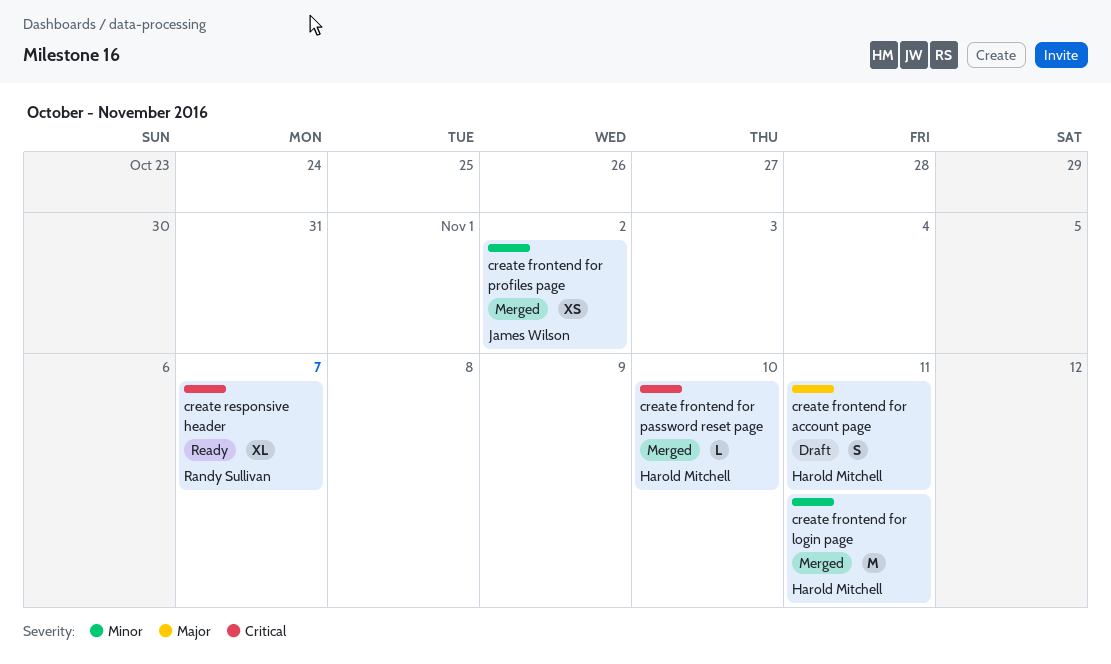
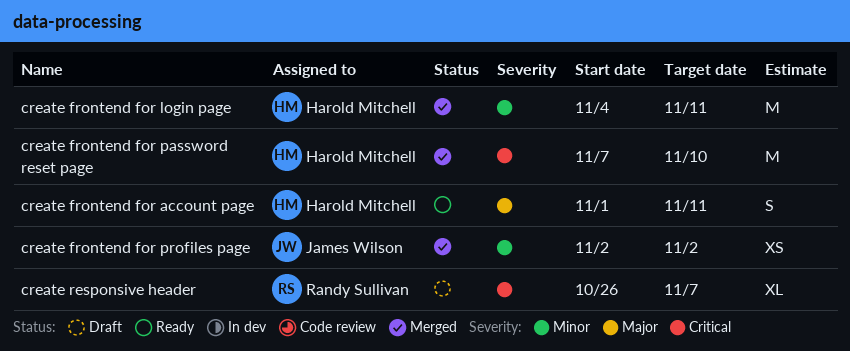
create frontend for account page, status: Draft -> Ready
create frontend for password reset page, estimate: L -> M
create responsive header, status: Ready -> Draft

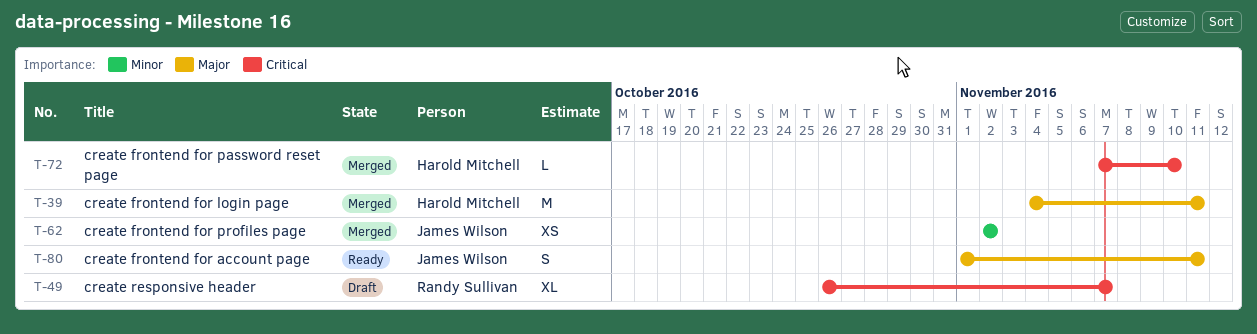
create frontend for account page, owner: Harold Mitchell -> James Wilson
create frontend for login page, priority: Minor -> Major
create frontend for password reset page, estimate: M -> L

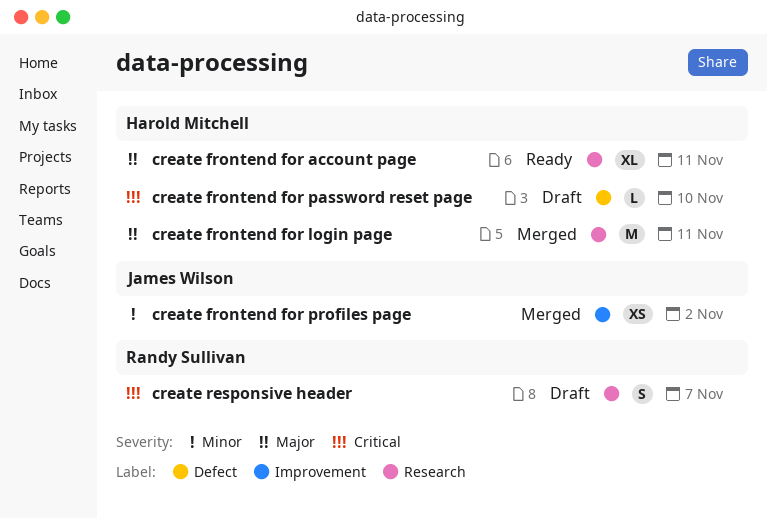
create frontend for account page, owner: James Wilson -> Harold Mitchell
create frontend for account page, estimate: S -> XL
create frontend for password reset page, status: Merged -> Draft
create responsive header, estimate: XL -> S

